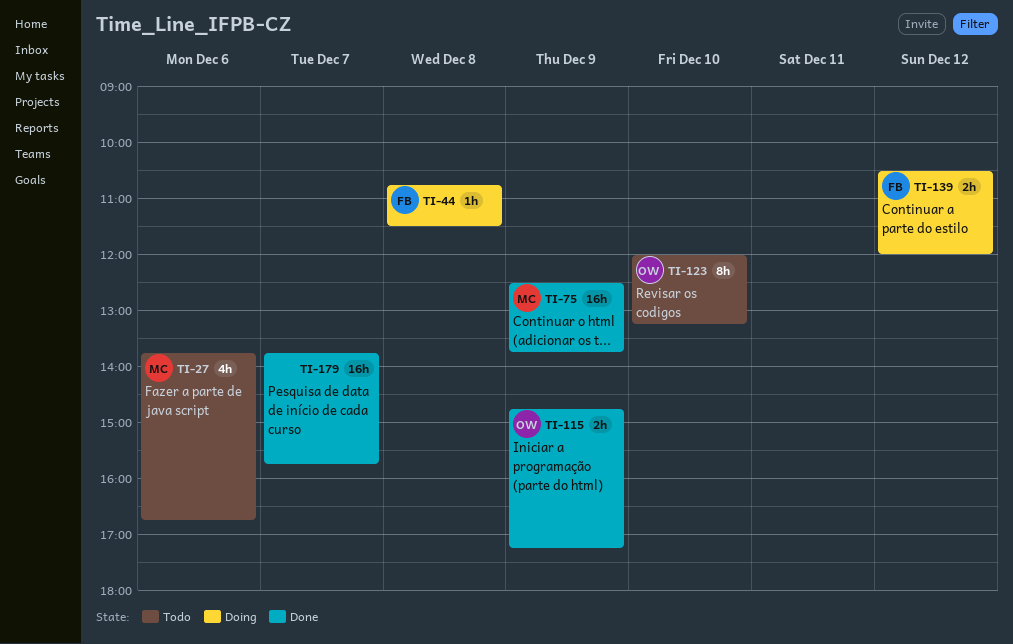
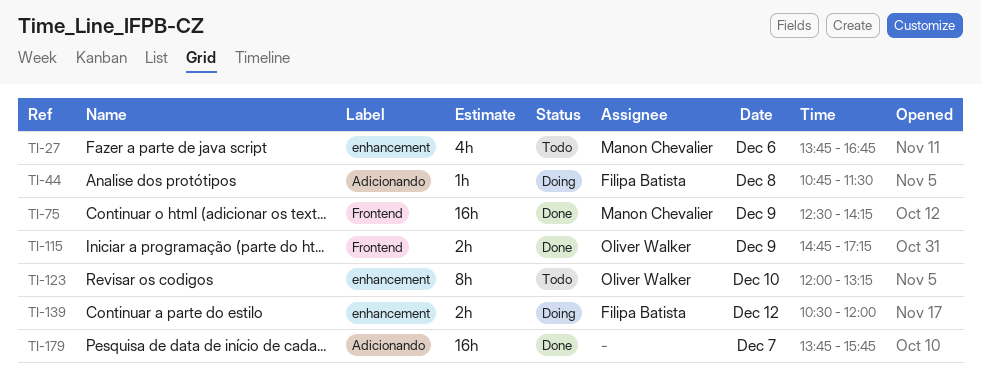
TI-75, ends: 13:45 -> 14:15

